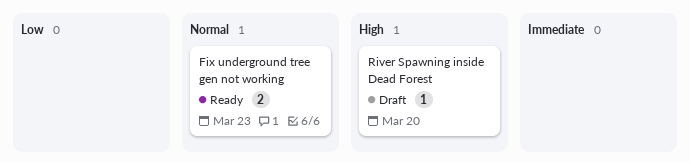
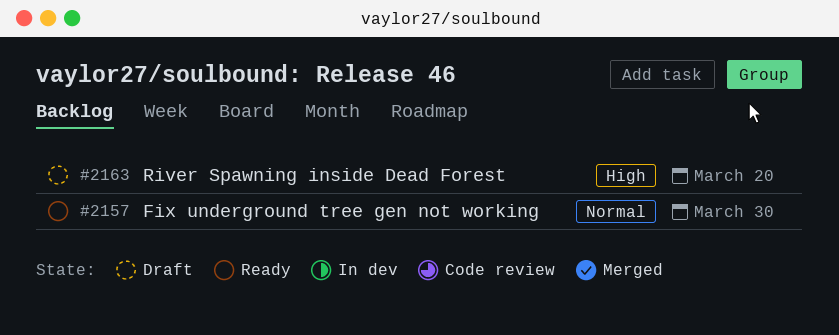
Fix underground tree gen not working, due: Mar 23 -> Mar 30

